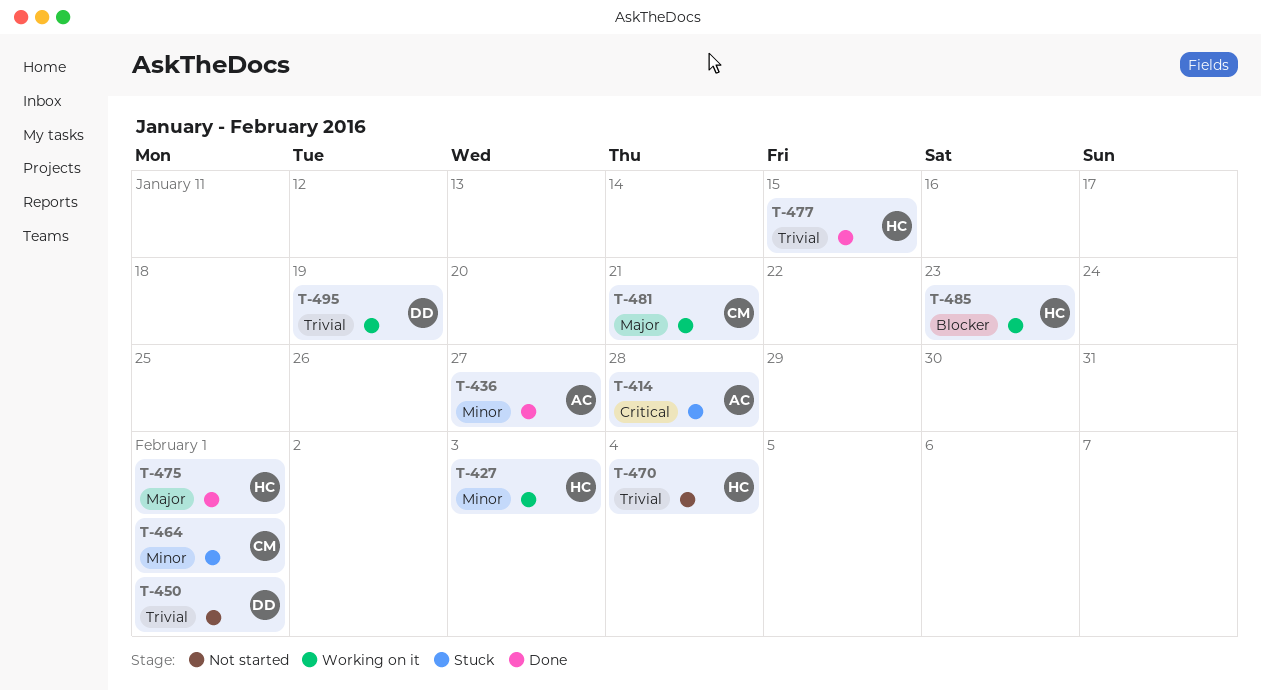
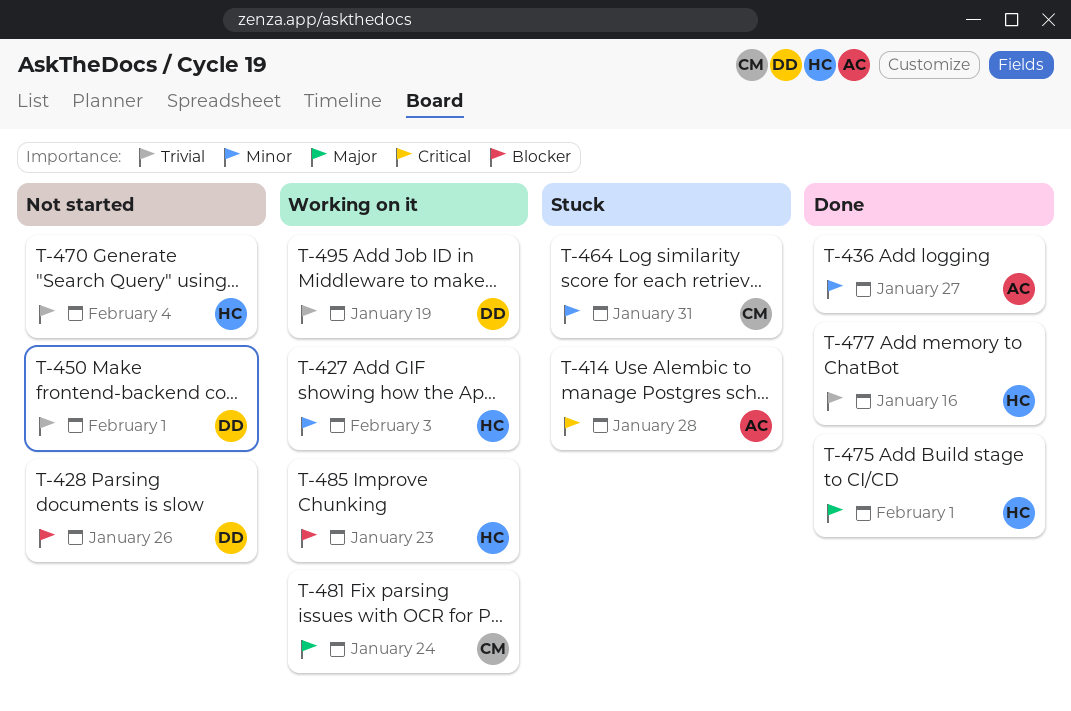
T-428: none -> present
T-464, due: Feb 1 -> Jan 31
T-477, due: Jan 15 -> Jan 16
T-481, due: Jan 21 -> Jan 24

